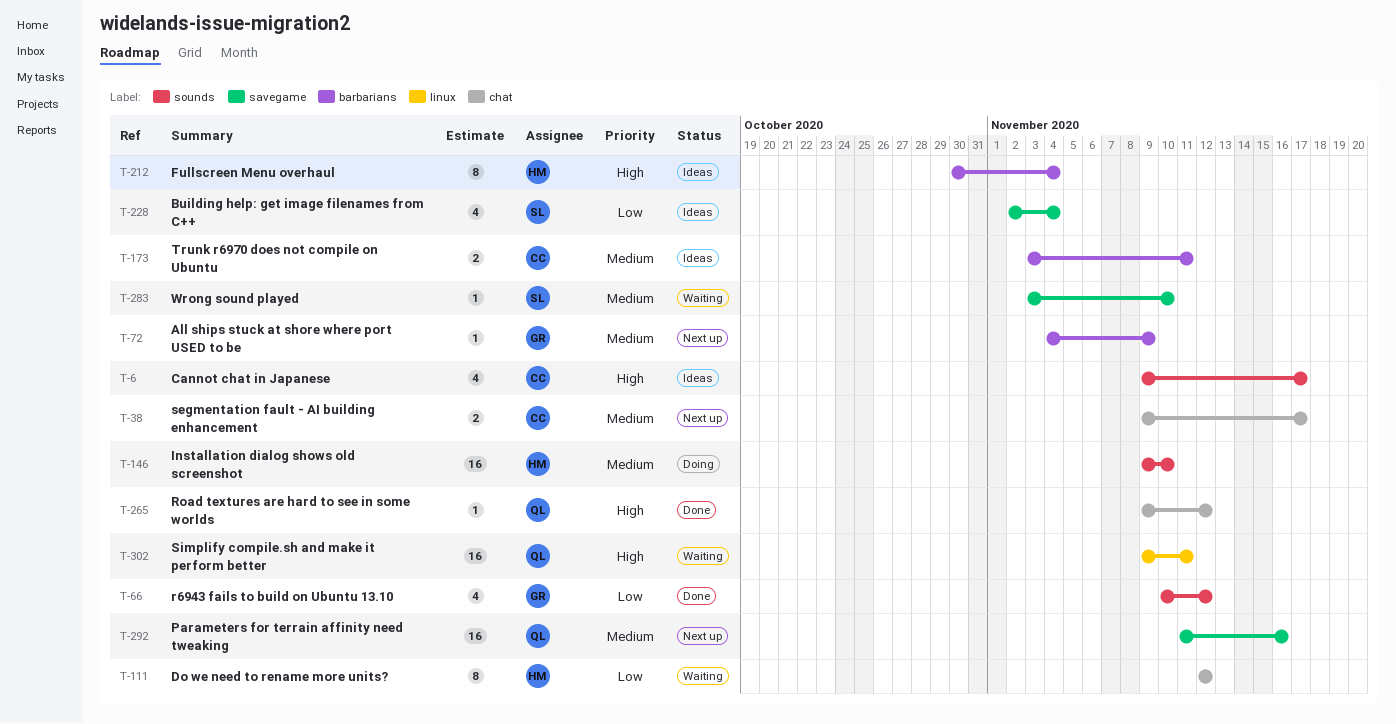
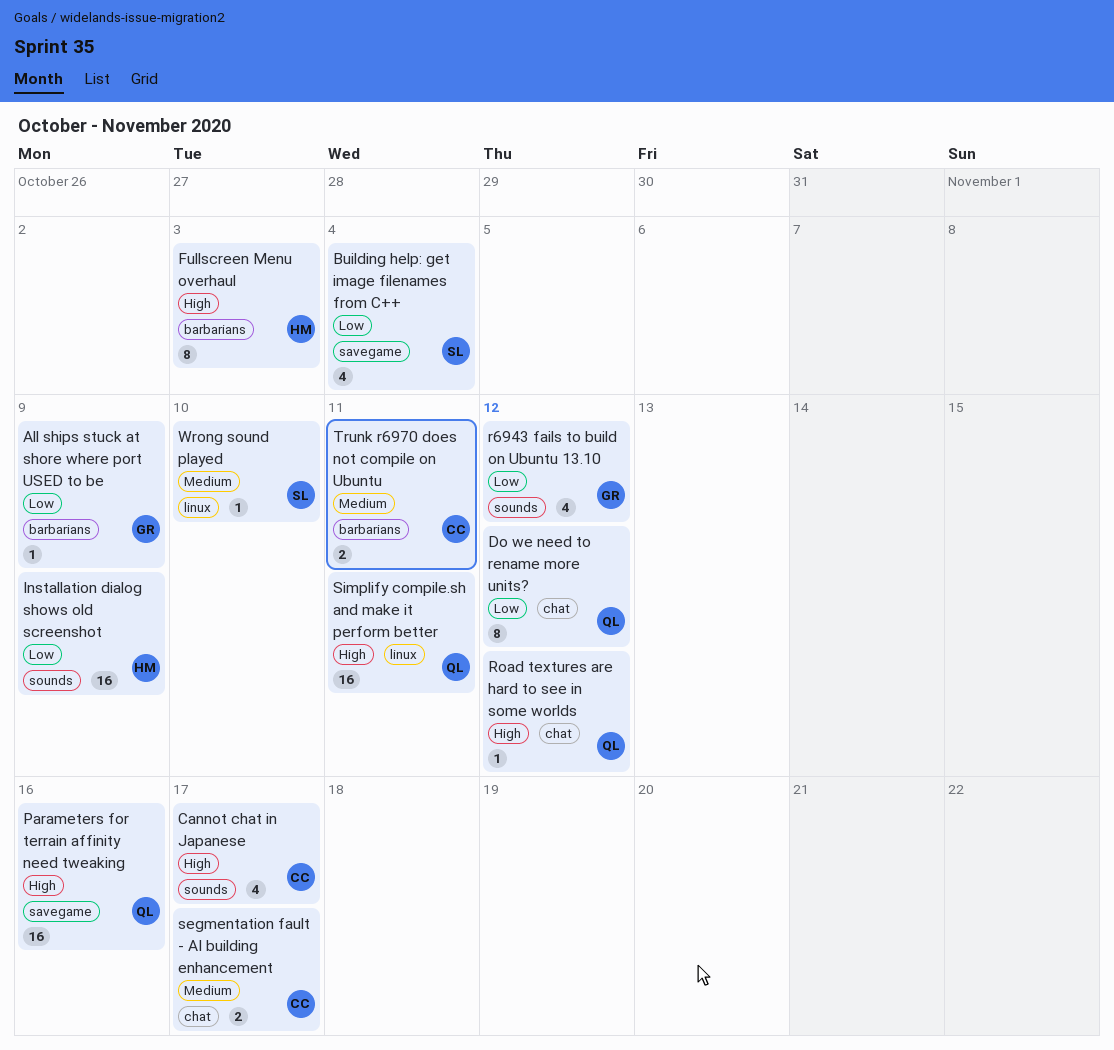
All ships stuck at shore where port USED to be, priority: Medium -> Low
Do we need to rename more units?, owner: HM -> QL
Fullscreen Menu overhaul, due: Nov 4 -> Nov 3
Installation dialog shows old screenshot, priority: Medium -> Low
Installation dialog shows old screenshot, due: Nov 10 -> Nov 9
Parameters for terrain affinity need tweaking, priority: Medium -> High
Wrong sound played, label: savegame -> linux

